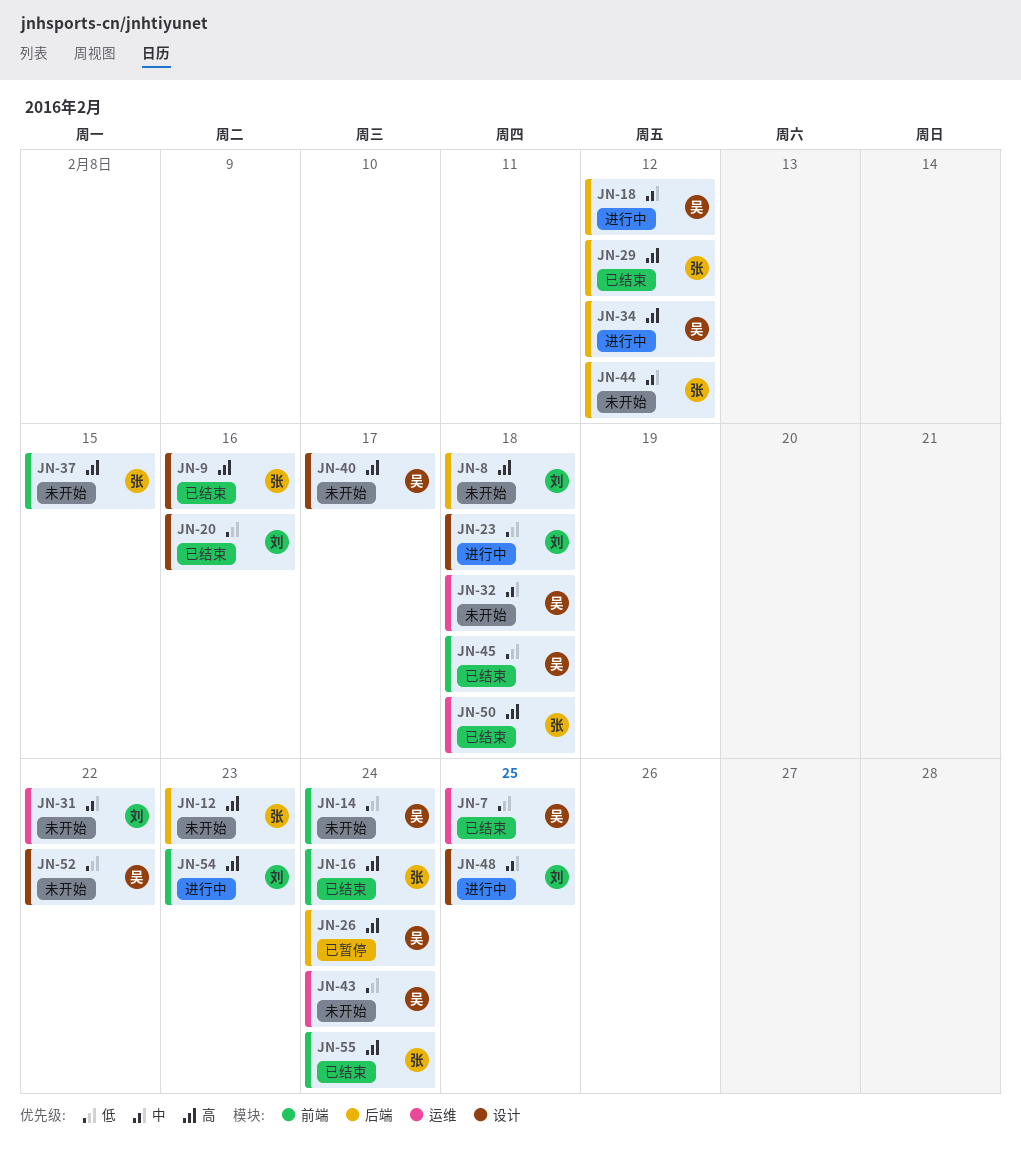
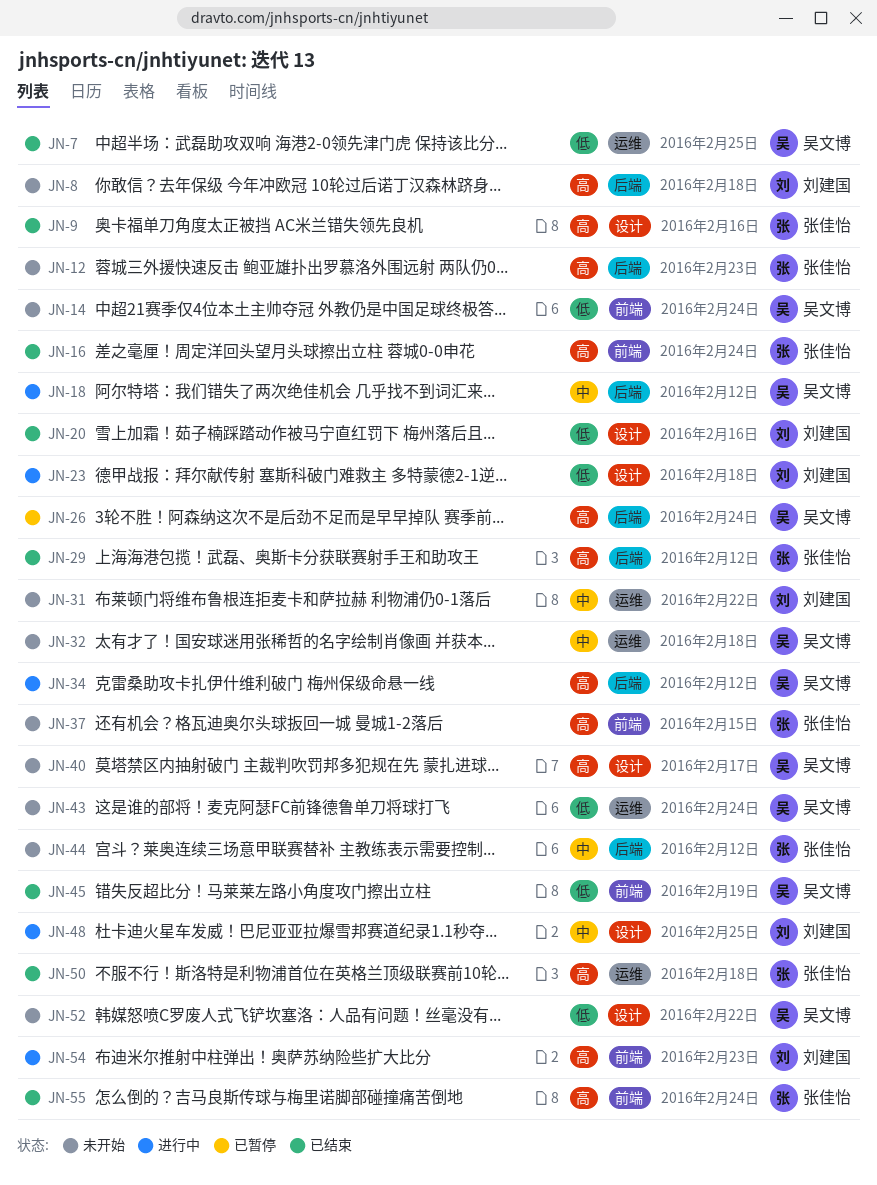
JN-45, due: Feb 18 -> Feb 19

